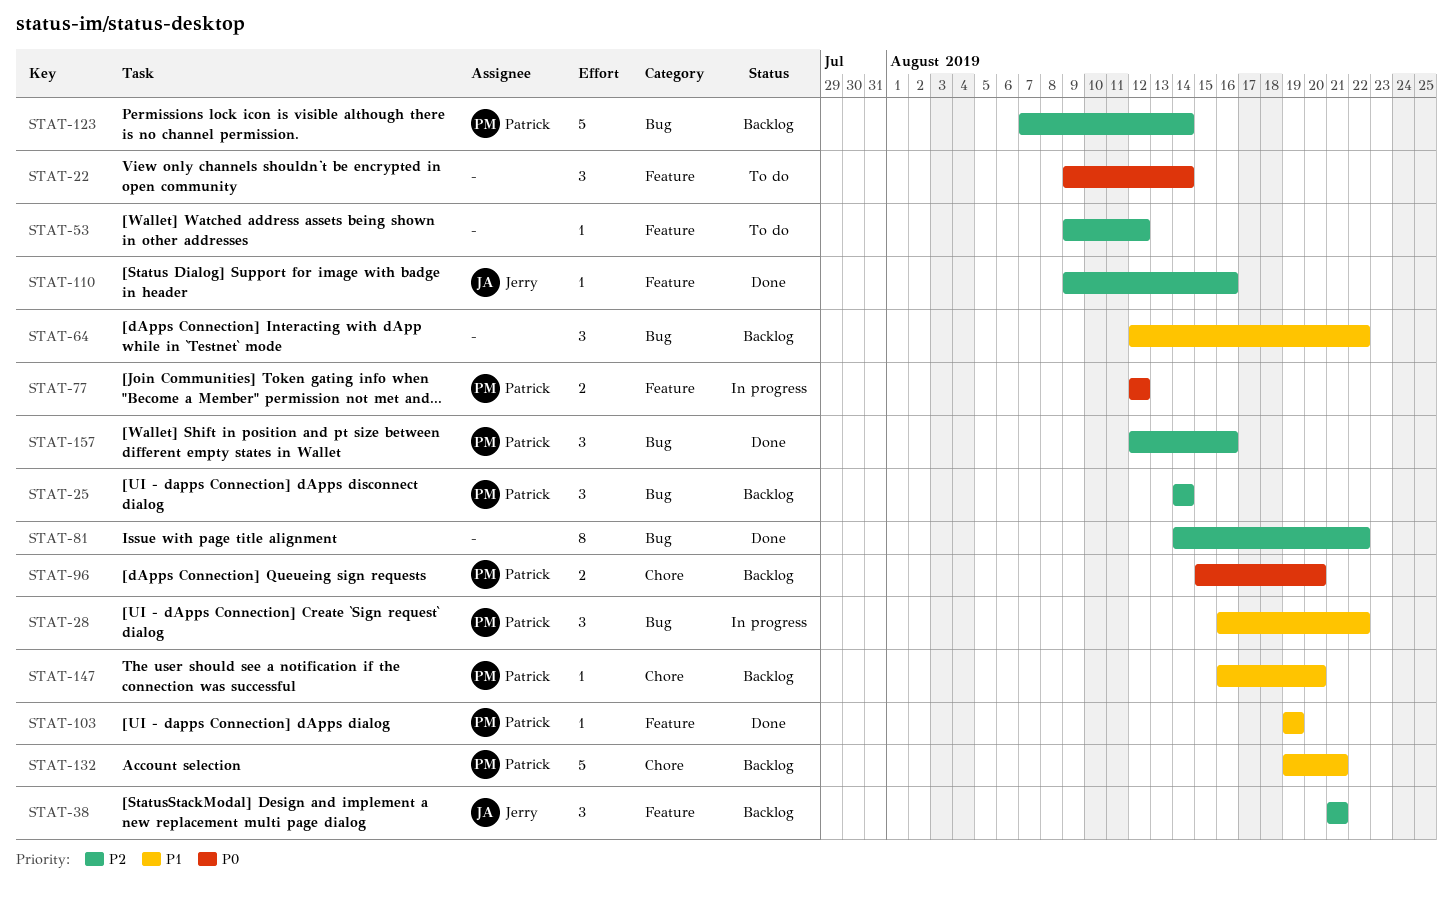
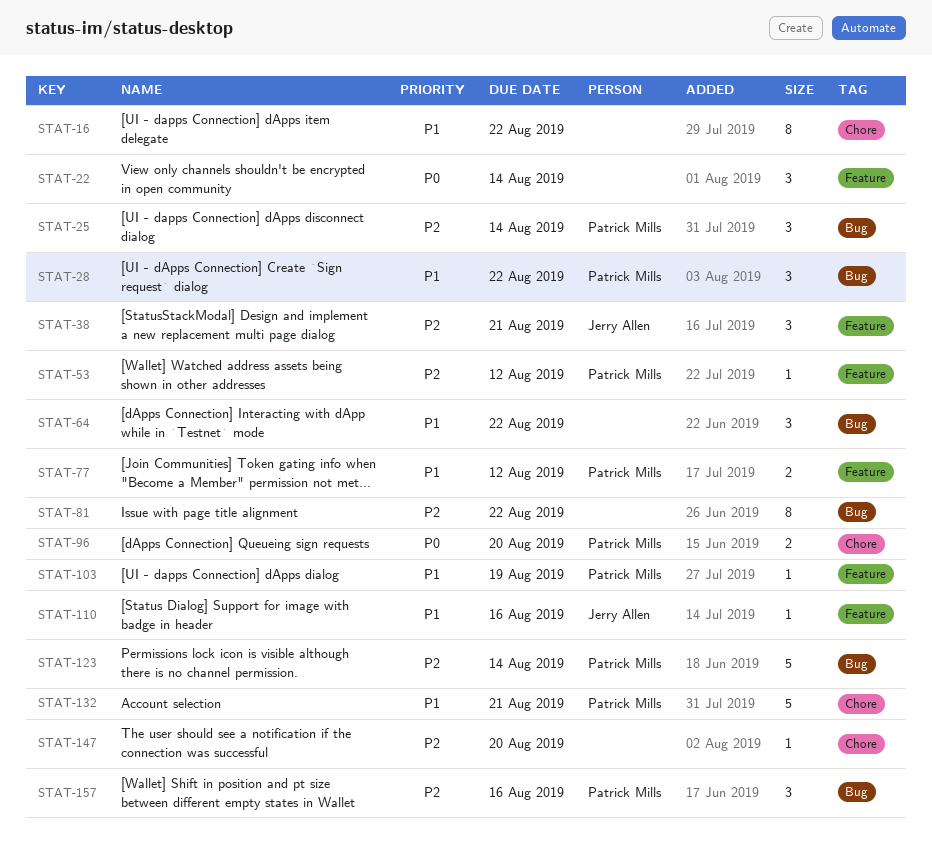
STAT-16: none -> present
STAT-53, owner: none -> Patrick Mills
STAT-77, priority: P0 -> P1
STAT-110, priority: P2 -> P1
STAT-147, owner: Patrick Mills -> none
STAT-147, priority: P1 -> P2

